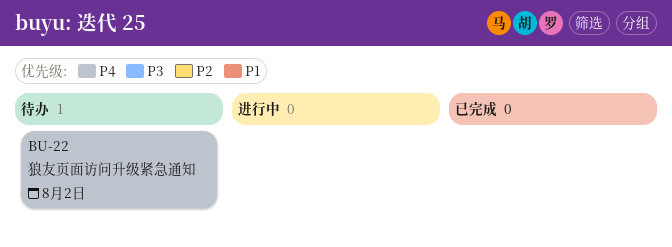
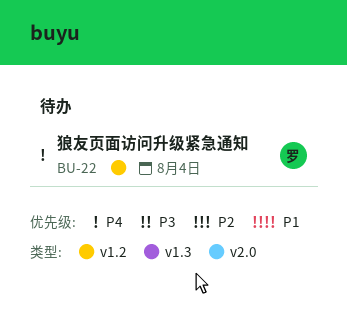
BU-22, due: Aug 2 -> Aug 4

